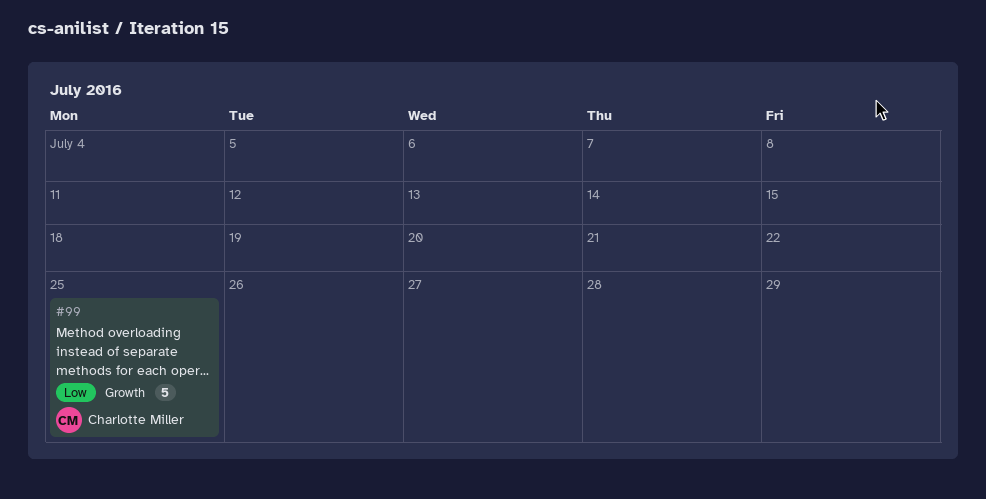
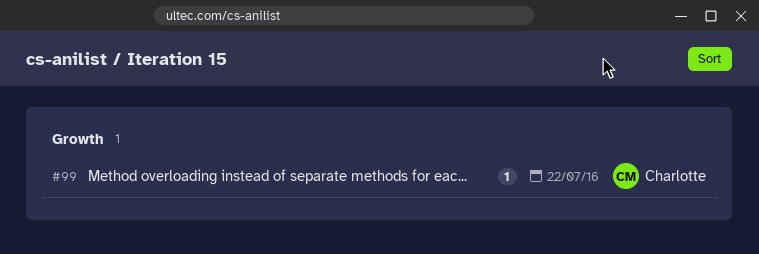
#99, estimate: 5 -> 1
#99, due: Jul 25 -> Jul 22

